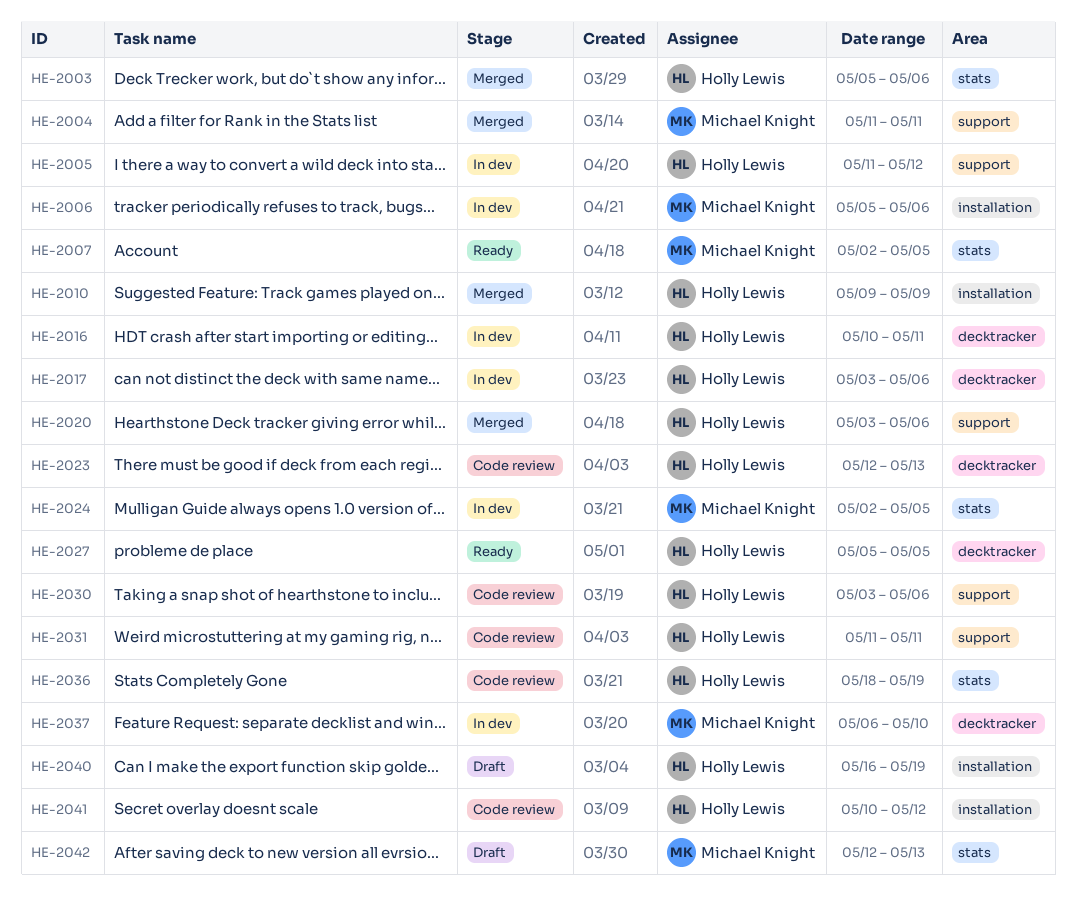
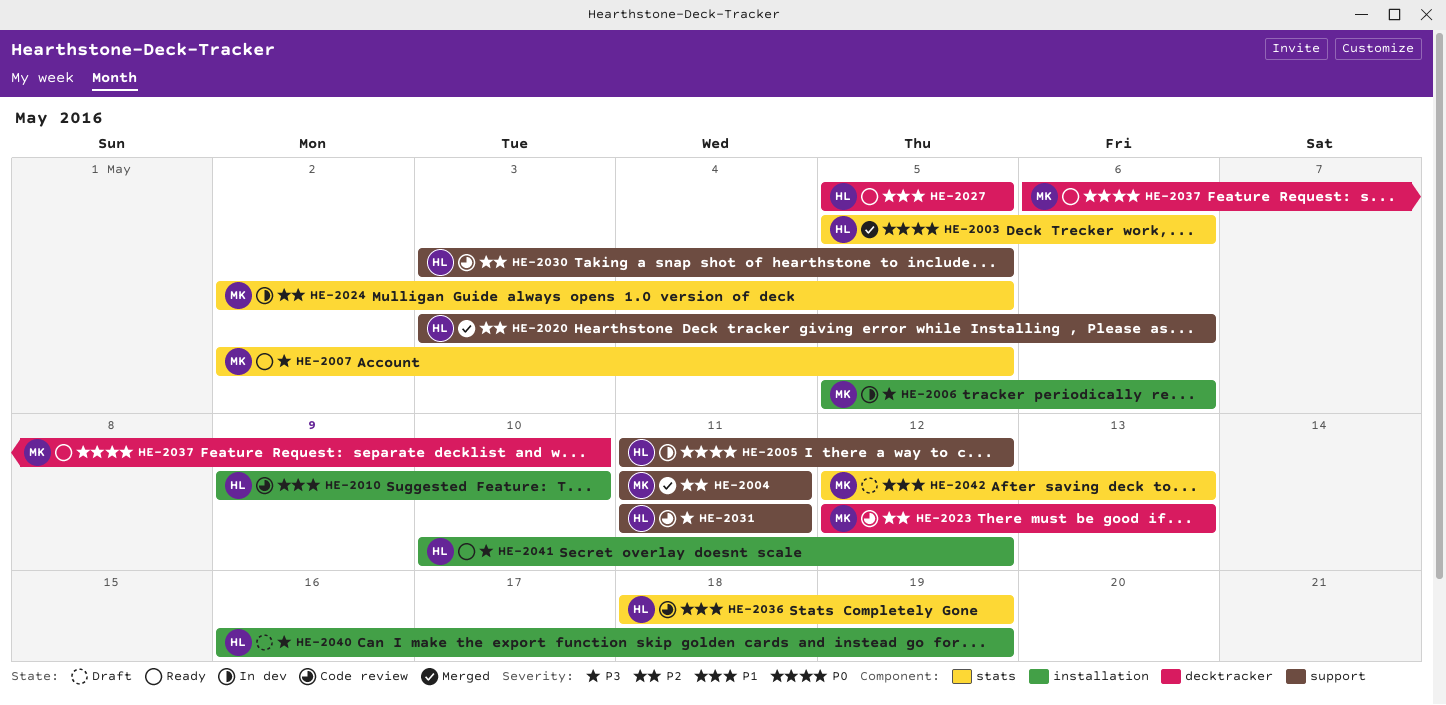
HE-2010, status: Merged -> Code review
HE-2010, due: May 9 -> May 10
HE-2016: present -> none
HE-2017: present -> none
HE-2023, owner: Holly Lewis -> Michael Knight
HE-2030, due: May 6 -> May 5
HE-2037, status: In dev -> Ready
HE-2041, status: Code review -> Ready

